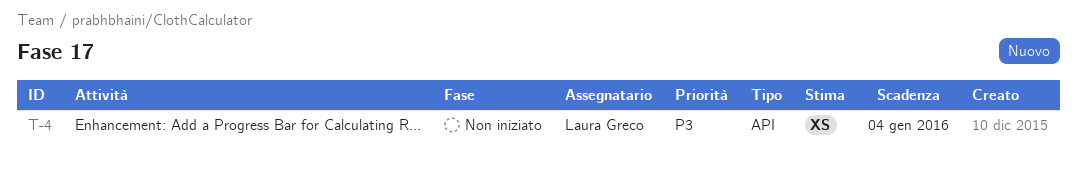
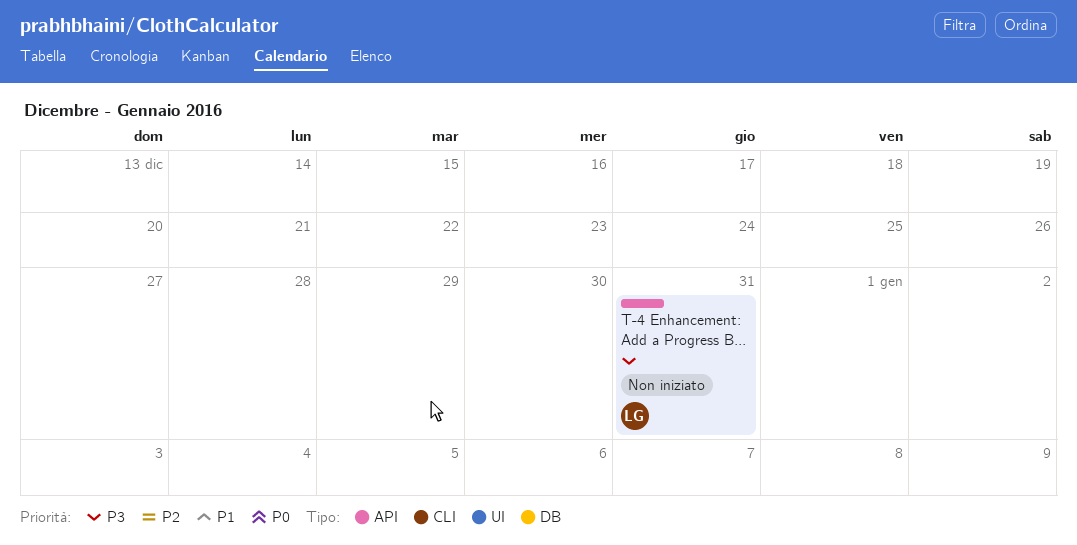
T-4, due: Jan 4 -> Dec 31

